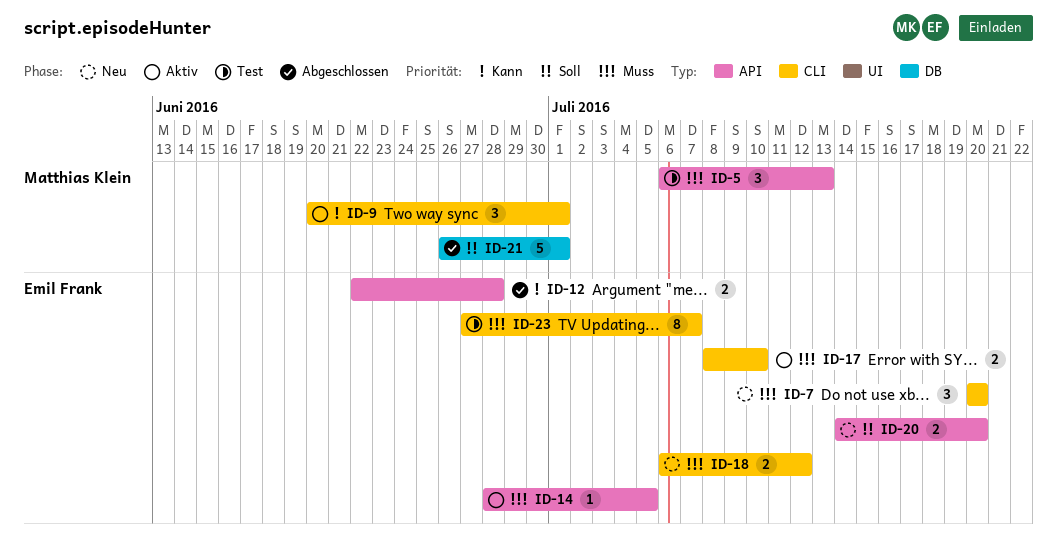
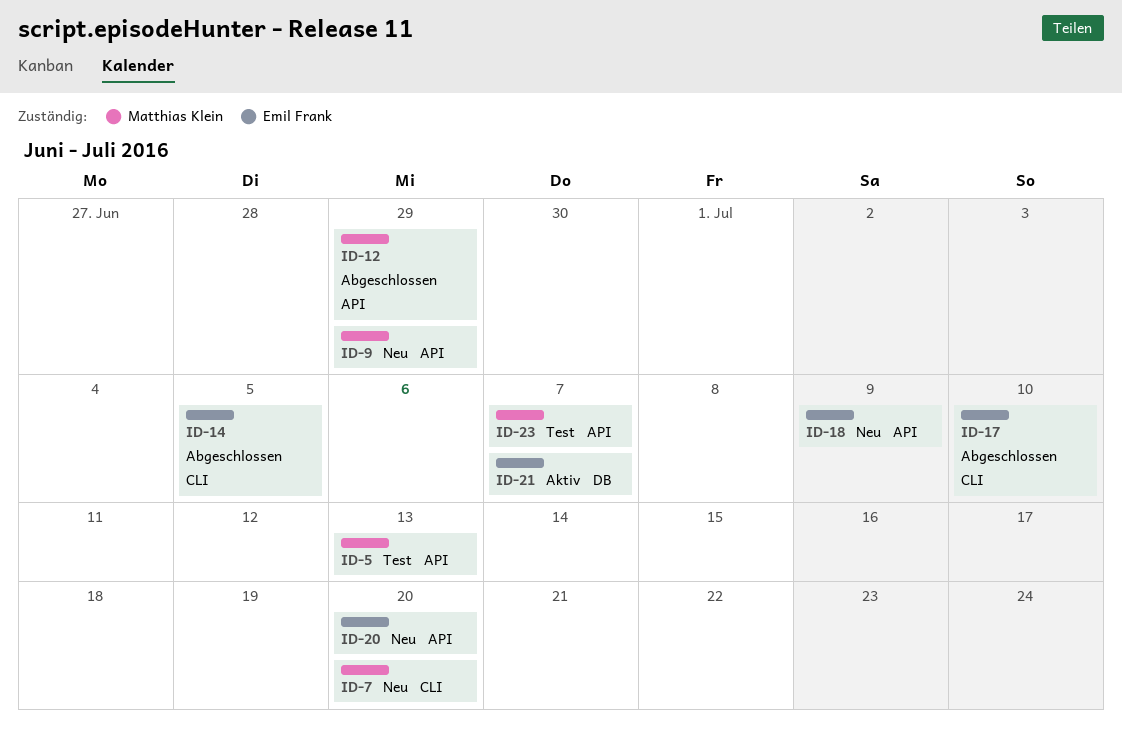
ID-7, owner: Emil Frank -> Matthias Klein
ID-9, status: Aktiv -> Neu
ID-9, label: CLI -> API
ID-9, due: Jul 1 -> Jun 29
ID-12, owner: Emil Frank -> Matthias Klein
ID-12, due: Jun 28 -> Jun 29
ID-14, status: Aktiv -> Abgeschlossen
ID-14, label: API -> CLI
ID-17, status: Aktiv -> Abgeschlossen
ID-18, label: CLI -> API
ID-18, due: Jul 12 -> Jul 9
ID-21, status: Abgeschlossen -> Aktiv
ID-21, owner: Matthias Klein -> Emil Frank
ID-21, due: Jul 1 -> Jul 7
ID-23, owner: Emil Frank -> Matthias Klein
ID-23, label: CLI -> API

